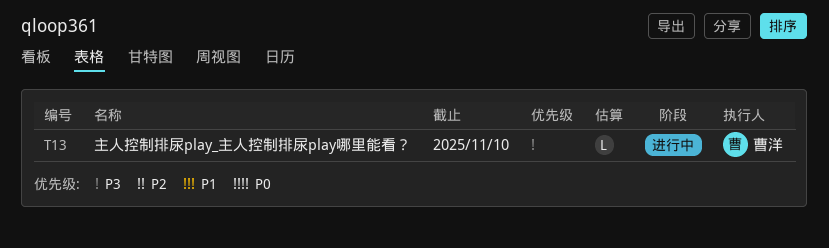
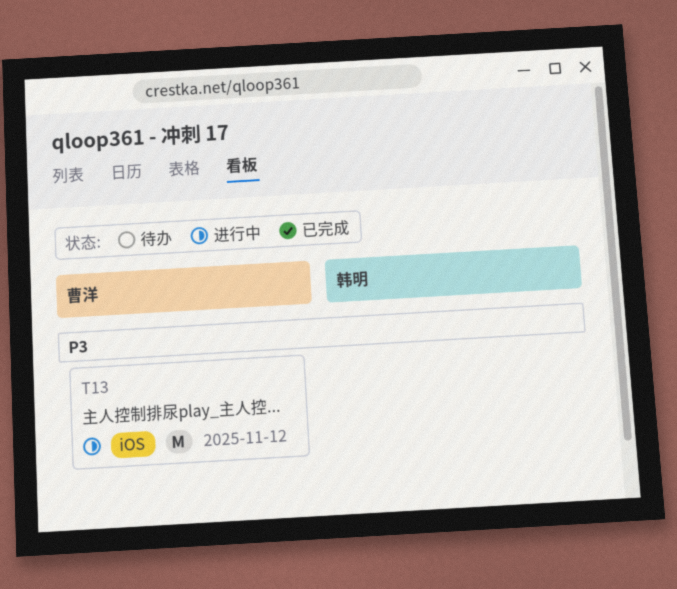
T13, estimate: L -> M
T13, due: Nov 10 -> Nov 12

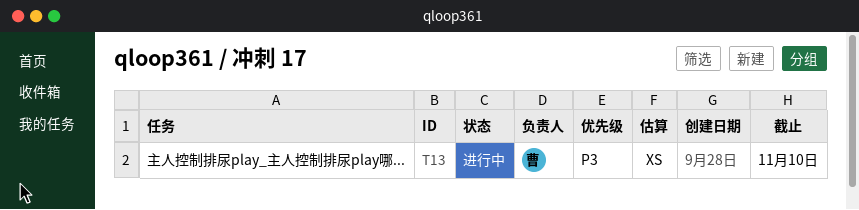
T13, estimate: M -> XS
T13, due: Nov 12 -> Nov 10

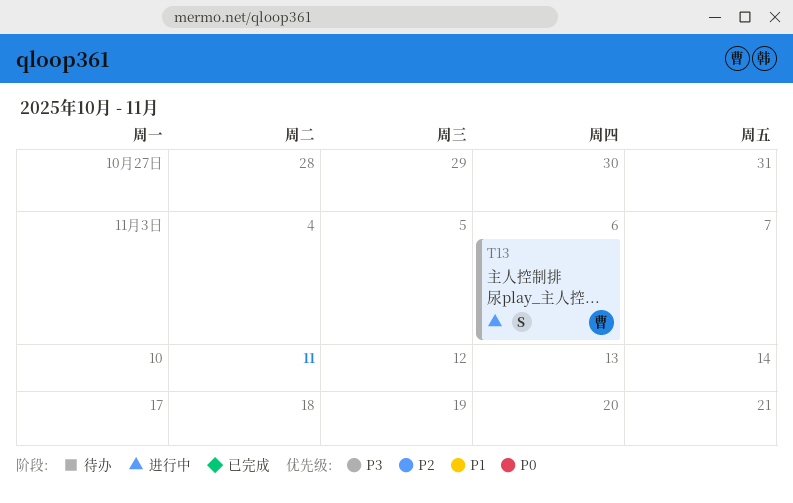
T13, estimate: XS -> S
T13, due: Nov 10 -> Nov 6

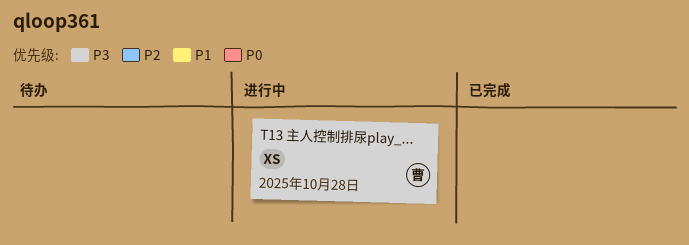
T13, estimate: S -> XS
T13, due: Nov 6 -> Oct 28

